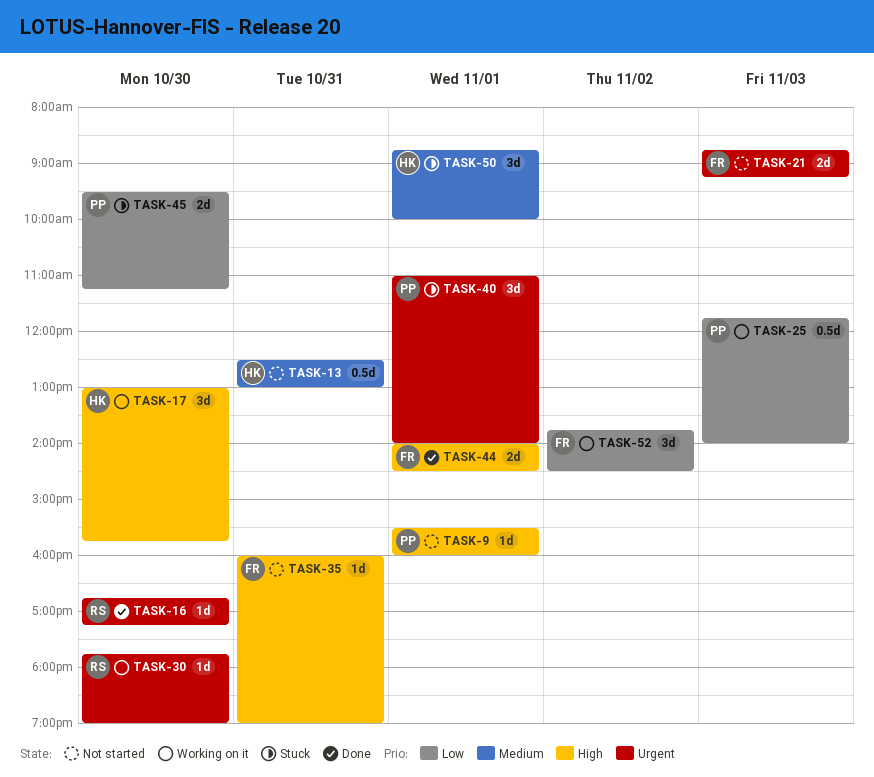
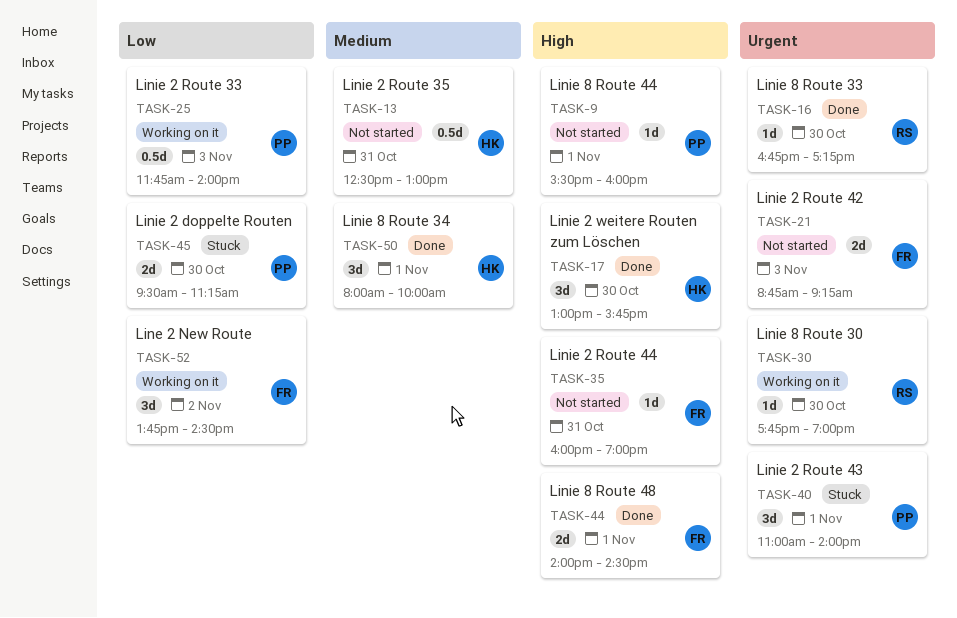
TASK-17, status: Working on it -> Done
TASK-50, status: Stuck -> Done
TASK-50, begins: 08:45 -> 08:00

